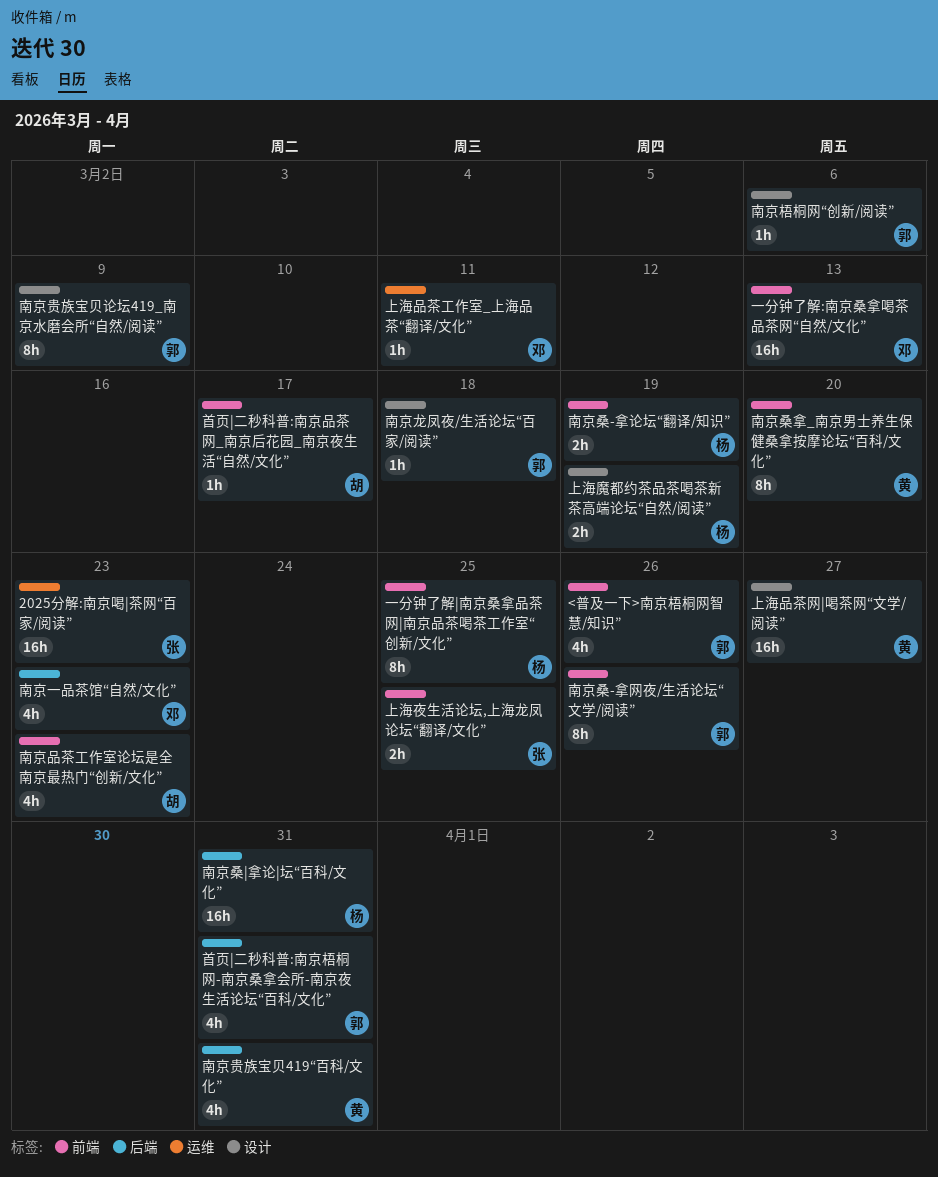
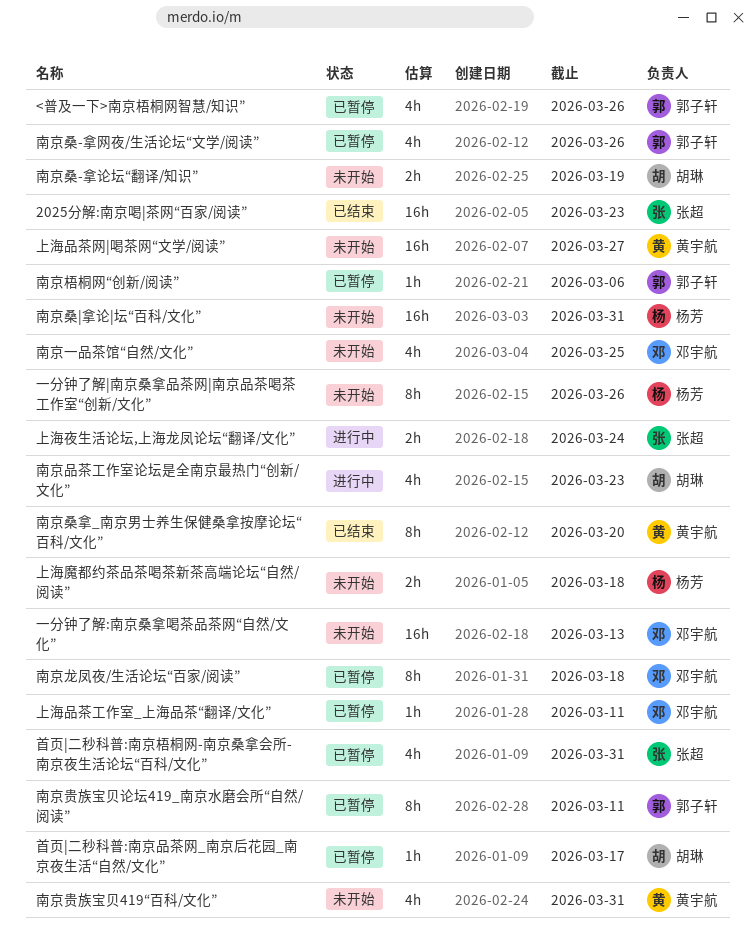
一分钟了解|南京桑拿品茶网|南京品茶喝茶工作室“创新/文化”, due: Mar 25 -> Mar 26
上海夜生活论坛,上海龙凤论坛“翻译/文化”, due: Mar 25 -> Mar 24
上海魔都约茶品茶喝茶新茶高端论坛“自然/阅读”, due: Mar 19 -> Mar 18
南京一品茶馆“自然/文化”, due: Mar 23 -> Mar 25
南京桑-拿网夜/生活论坛“文学/阅读”, estimate: 8h -> 4h
南京桑-拿论坛“翻译/知识”, owner: 杨芳 -> 胡琳
南京贵族宝贝论坛419_南京水磨会所“自然/阅读”, due: Mar 9 -> Mar 11
南京龙凤夜/生活论坛“百家/阅读”, owner: 郭子轩 -> 邓宇航
南京龙凤夜/生活论坛“百家/阅读”, estimate: 1h -> 8h
首页|二秒科普:南京梧桐网-南京桑拿会所-南京夜生活论坛“百科/文化”, owner: 郭子轩 -> 张超

